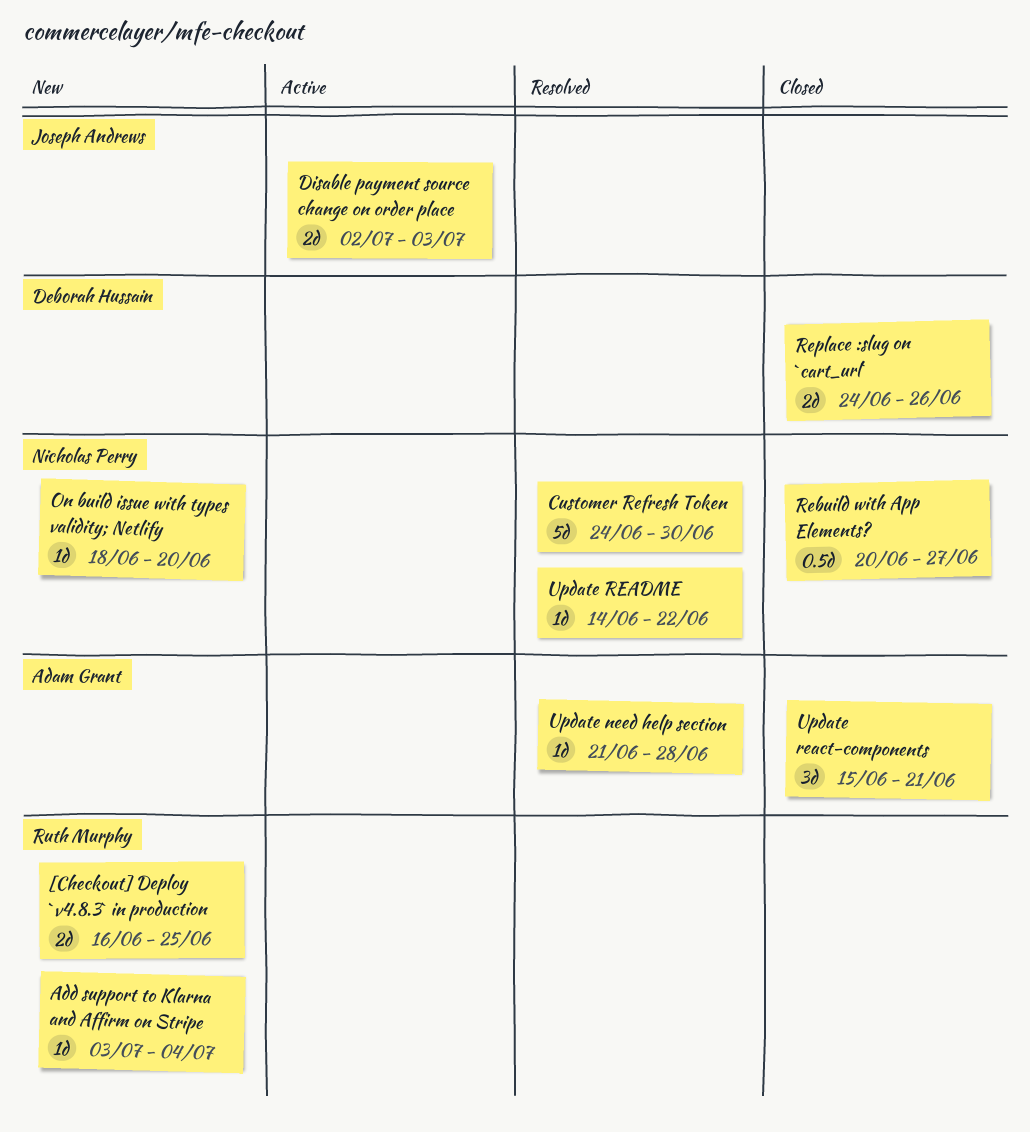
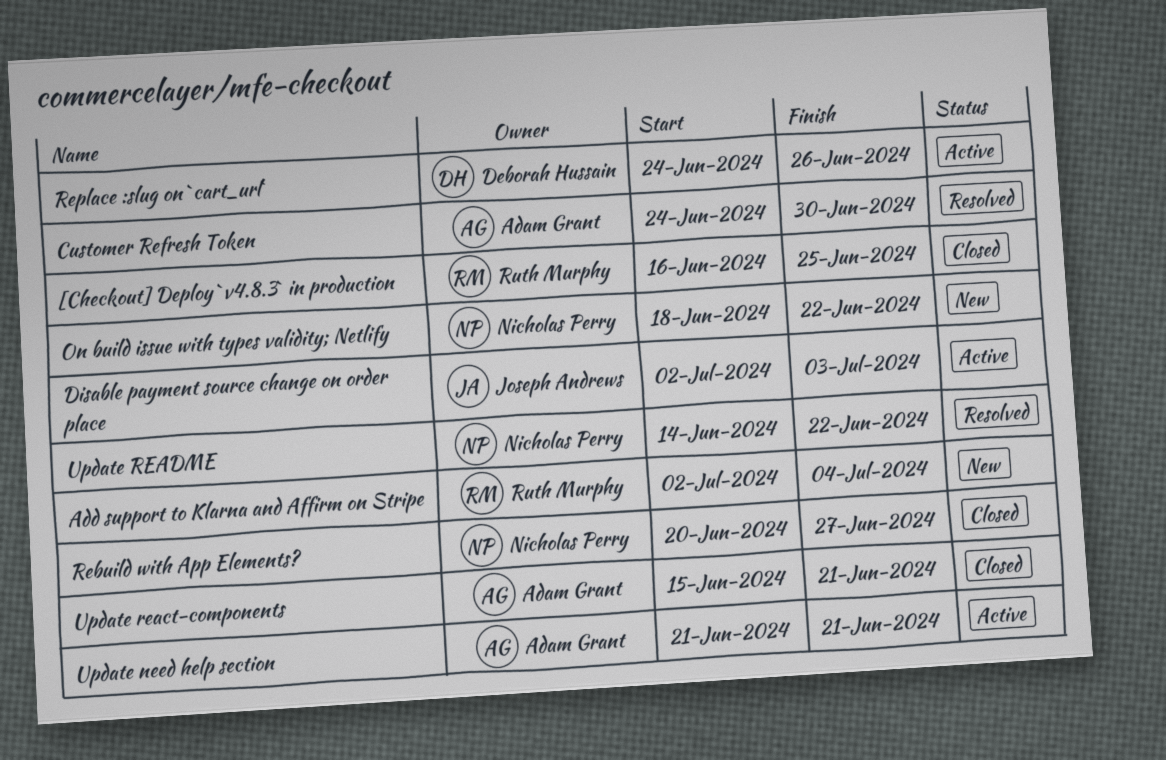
[Checkout] Deploy `v4.8.3` in production, status: New -> Closed
Add support to Klarna and Affirm on Stripe, start: Jul 3 -> Jul 2
Customer Refresh Token, owner: Nicholas Perry -> Adam Grant
On build issue with types validity; Netlify, due: Jun 20 -> Jun 22
Replace :slug on `cart_url`, status: Closed -> Active
Update need help section, status: Resolved -> Active
Update need help section, due: Jun 28 -> Jun 21

